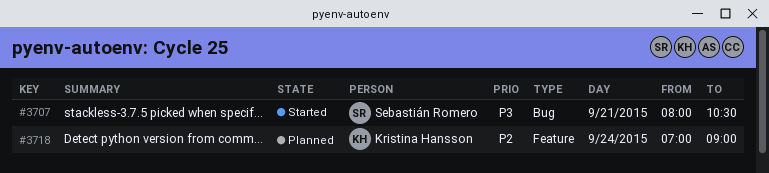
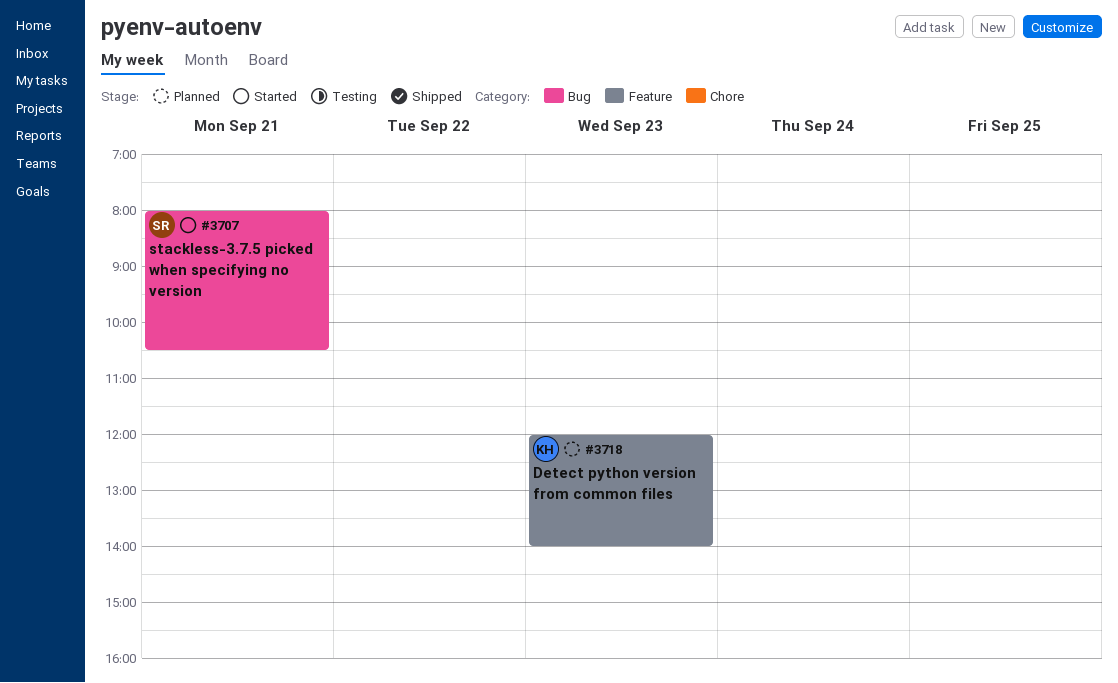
#3718, day: Sep 24 -> Sep 23
#3718, begins: 07:00 -> 12:00
#3718, ends: 09:00 -> 14:00

